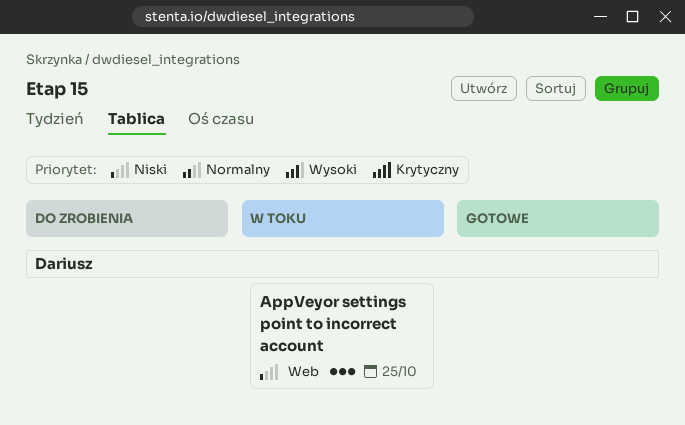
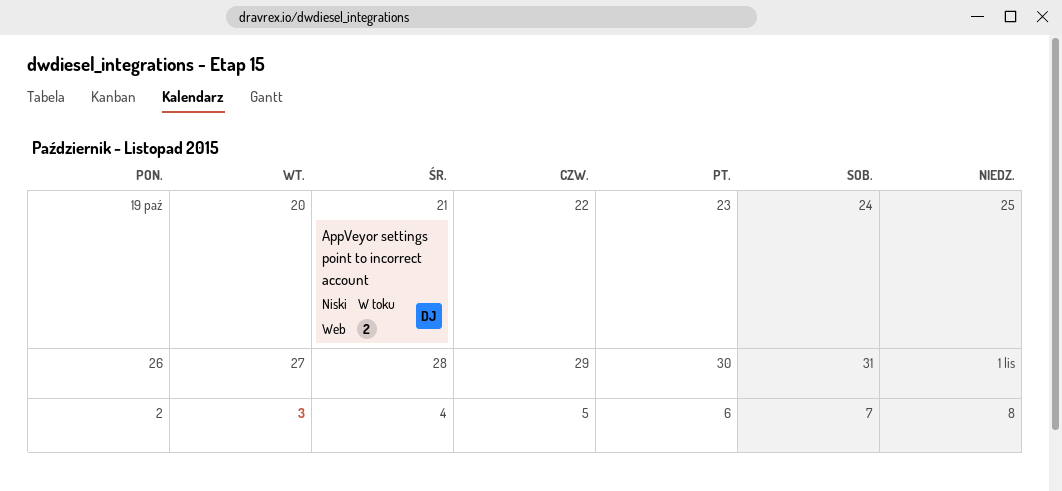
AppVeyor settings point to incorrect account, estimate: 3 -> 2
AppVeyor settings point to incorrect account, due: Oct 25 -> Oct 21

